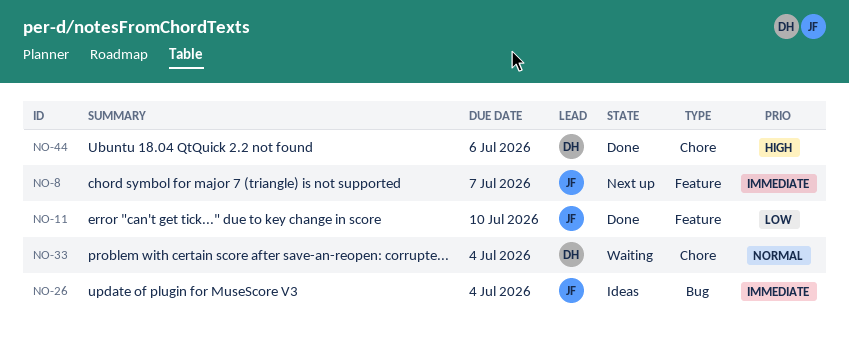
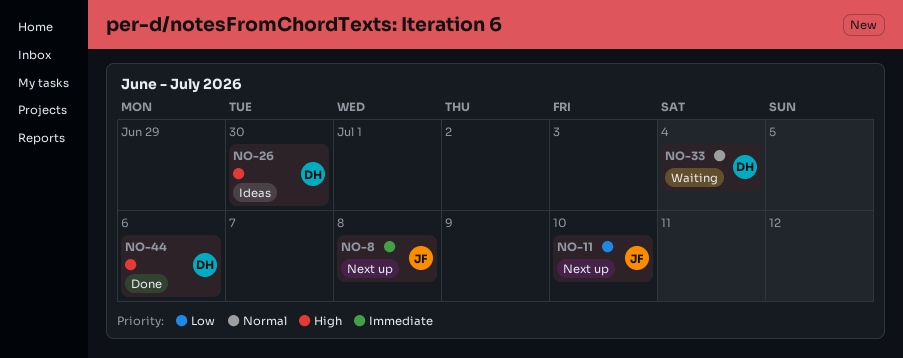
NO-8, due: Jul 7 -> Jul 8
NO-11, status: Done -> Next up
NO-26, owner: JF -> DH
NO-26, priority: Immediate -> High
NO-26, due: Jul 4 -> Jun 30

